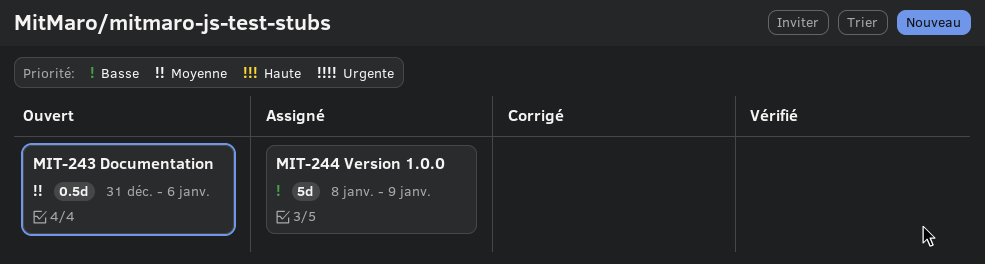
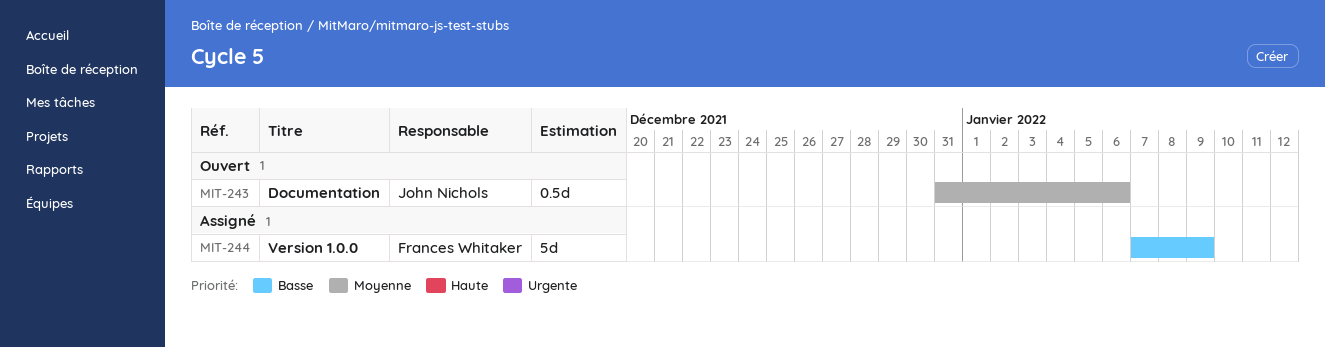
MIT-244, start: Jan 8 -> Jan 7

